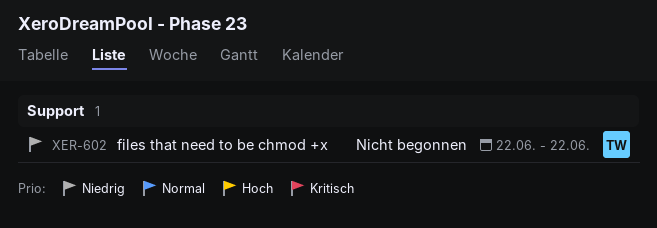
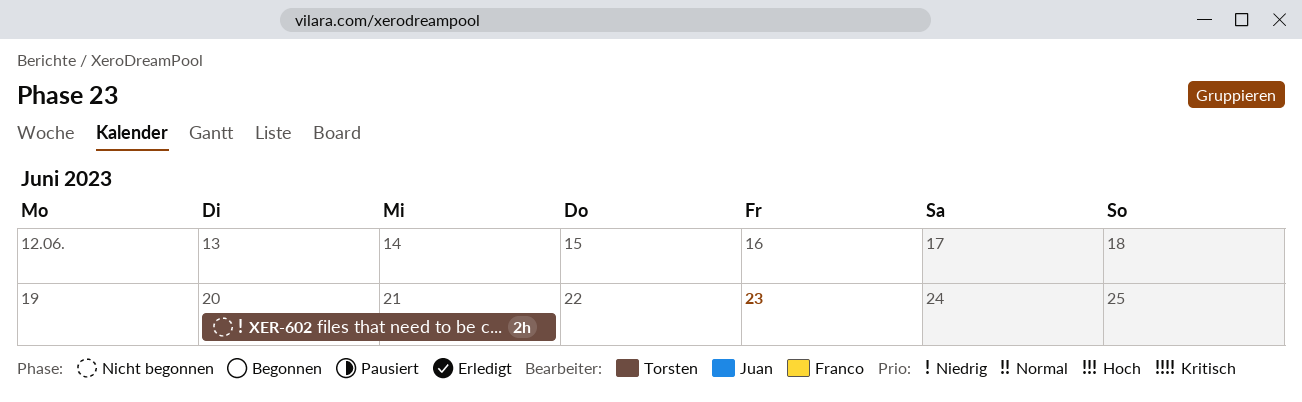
XER-602, start: Jun 22 -> Jun 20
XER-602, due: Jun 22 -> Jun 21

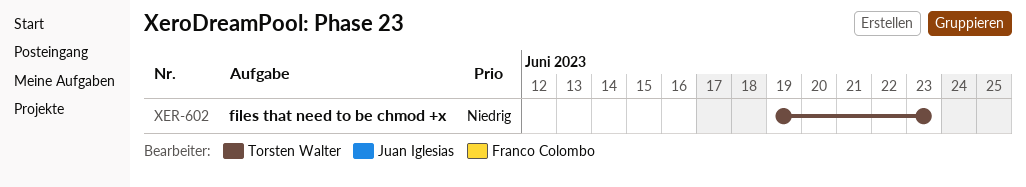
XER-602, start: Jun 20 -> Jun 19
XER-602, due: Jun 21 -> Jun 23

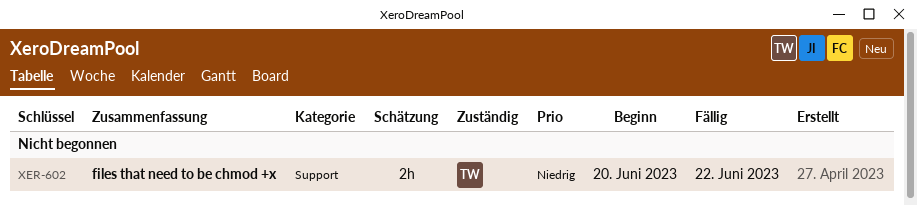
XER-602, start: Jun 19 -> Jun 20
XER-602, due: Jun 23 -> Jun 22

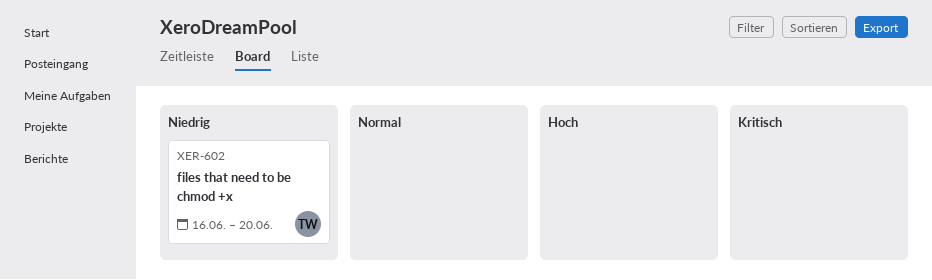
XER-602, start: Jun 20 -> Jun 16
XER-602, due: Jun 22 -> Jun 20

